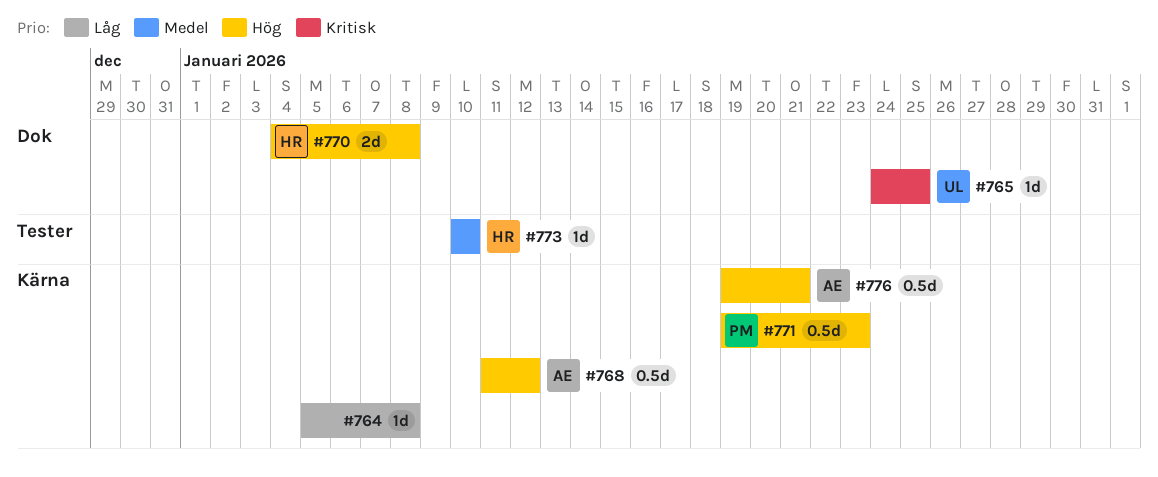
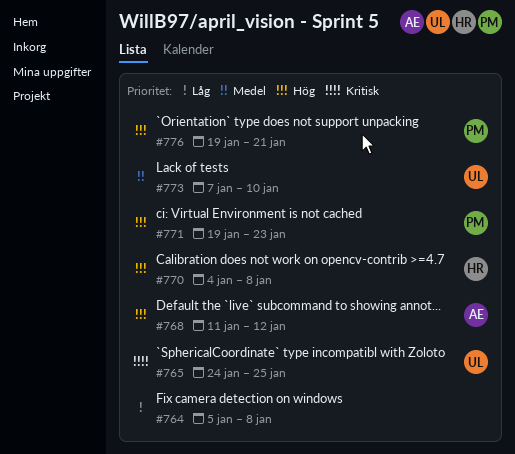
#773, owner: HR -> UL
#773, start: Jan 10 -> Jan 7
#776, owner: AE -> PM

